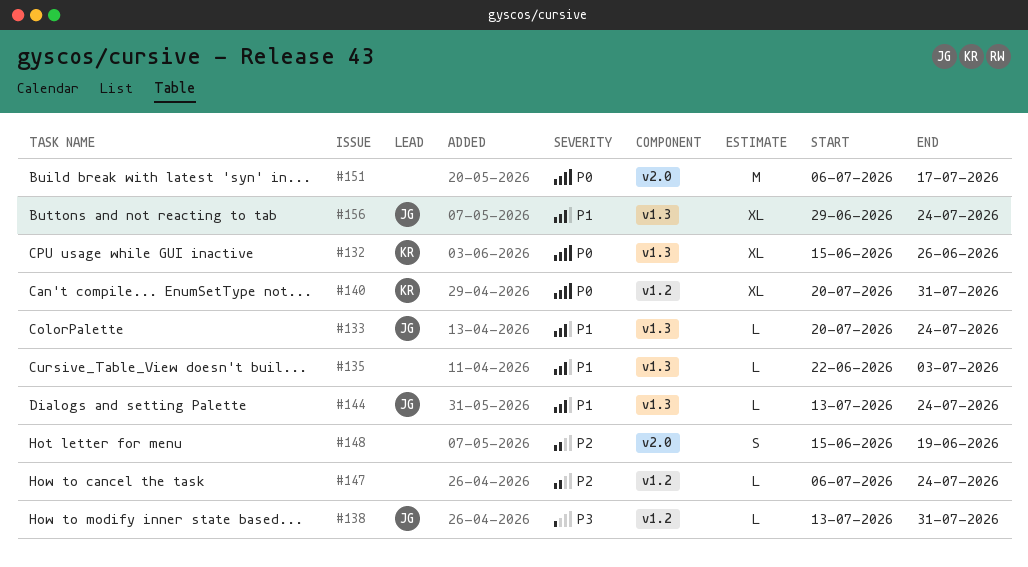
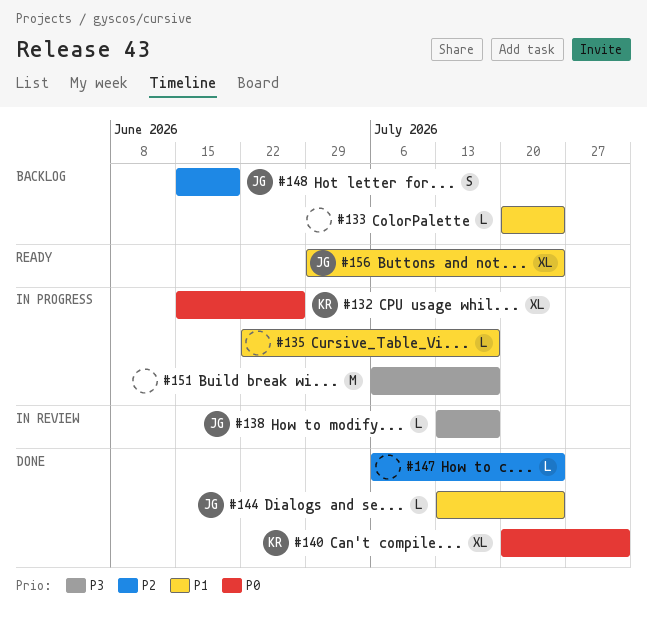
#133, owner: JG -> none
#135, due: Jul 3 -> Jul 17
#138, due: Jul 31 -> Jul 17
#148, owner: none -> JG
#151, priority: P0 -> P3

